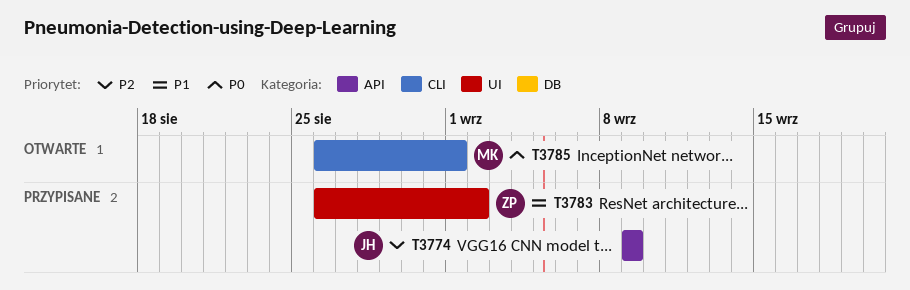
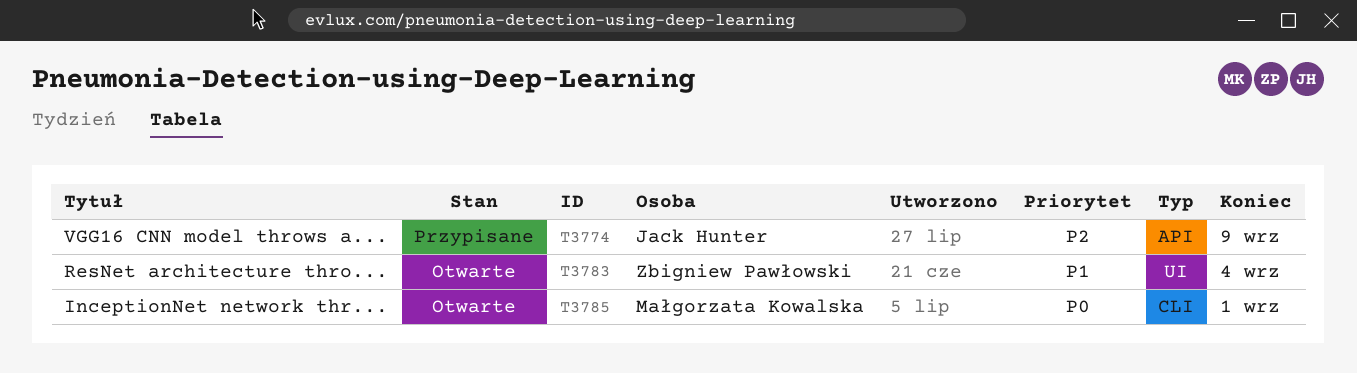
T3783, status: Przypisane -> Otwarte
T3783, due: Sep 2 -> Sep 4

